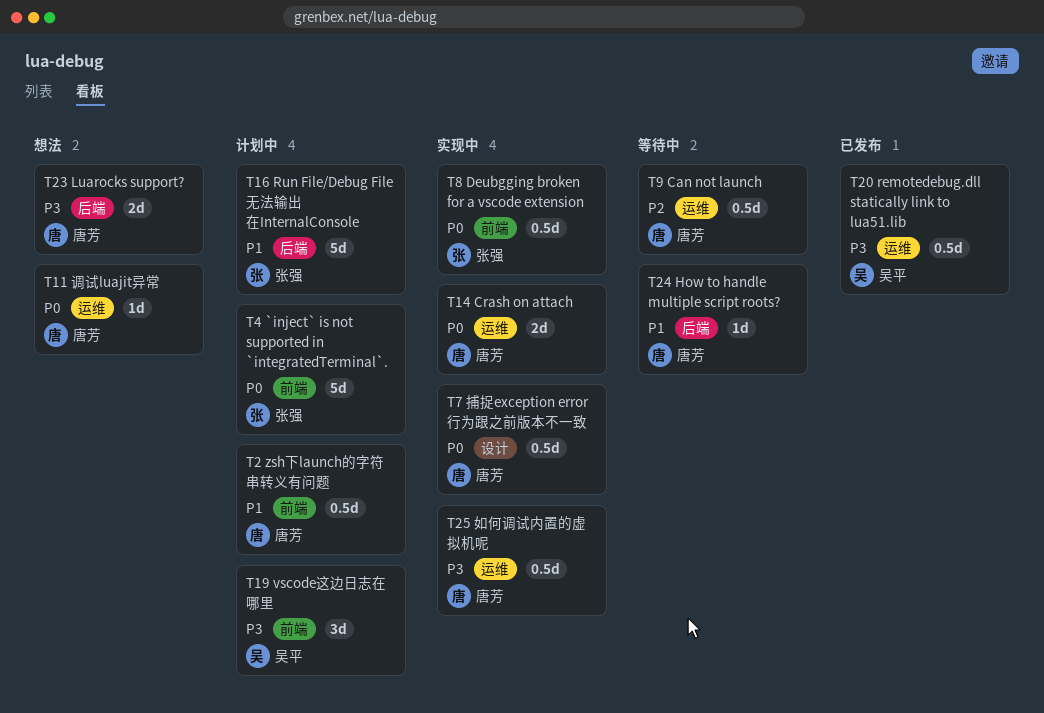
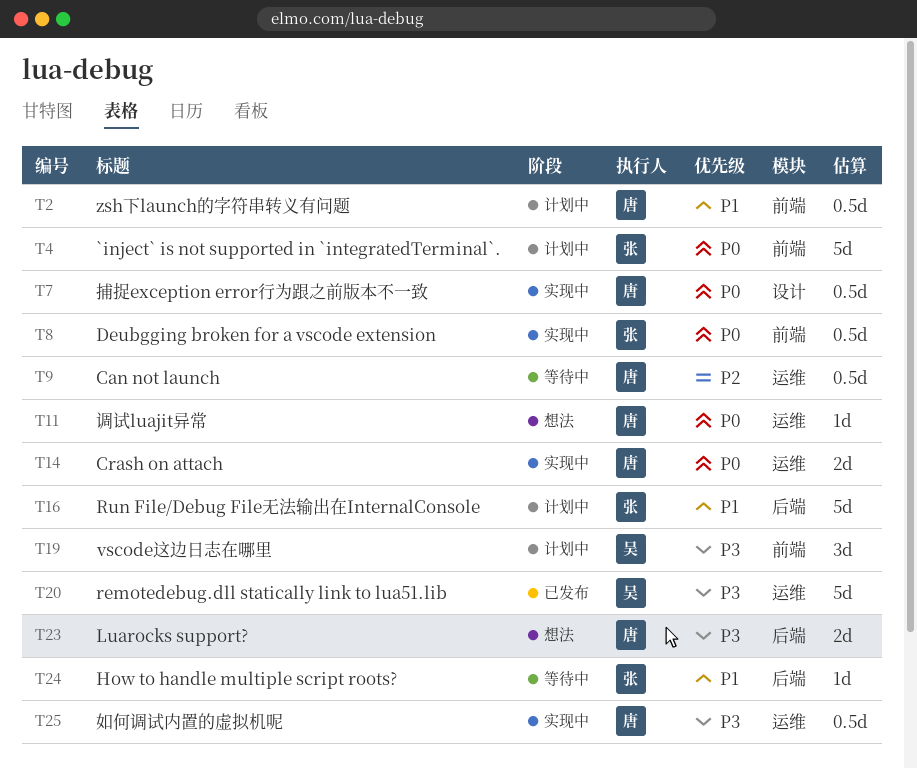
T20, estimate: 0.5d -> 5d
T24, owner: 唐芳 -> 张强

